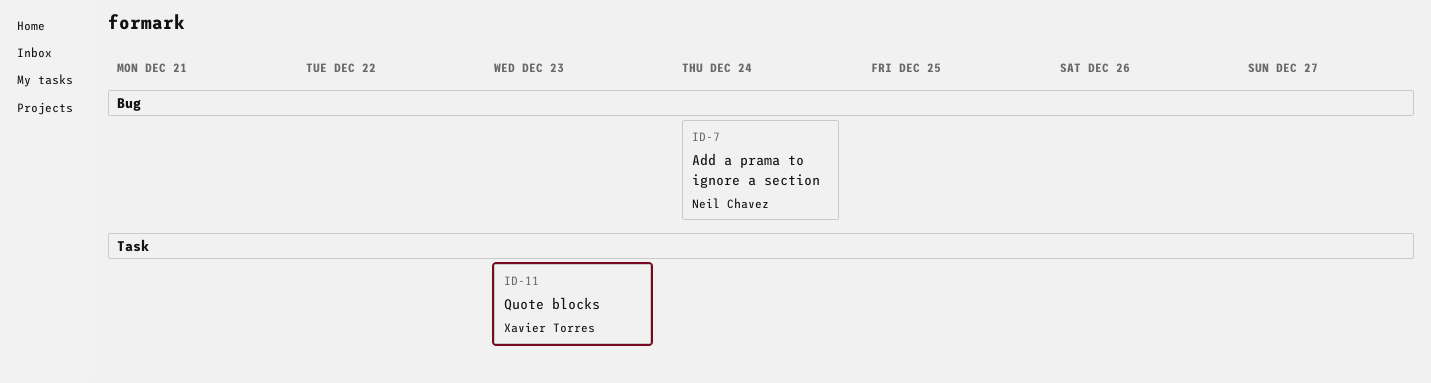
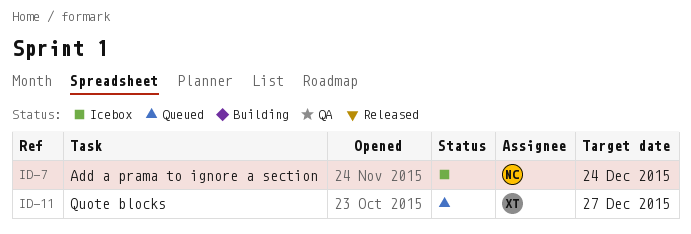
ID-11, due: Dec 23 -> Dec 27

